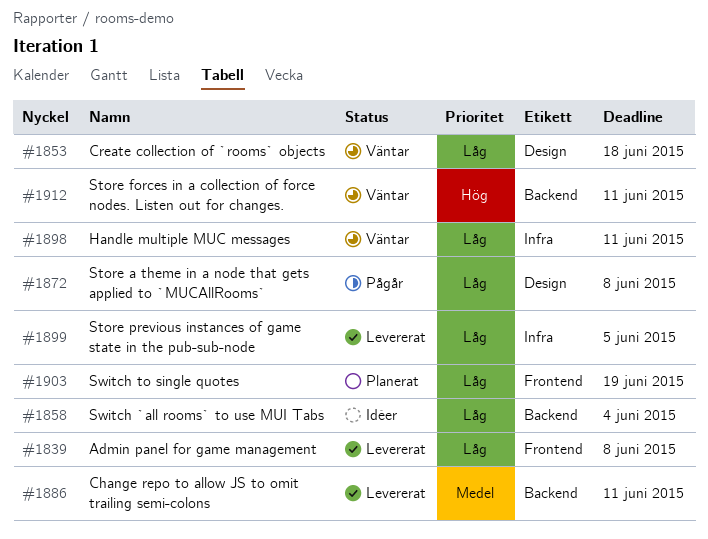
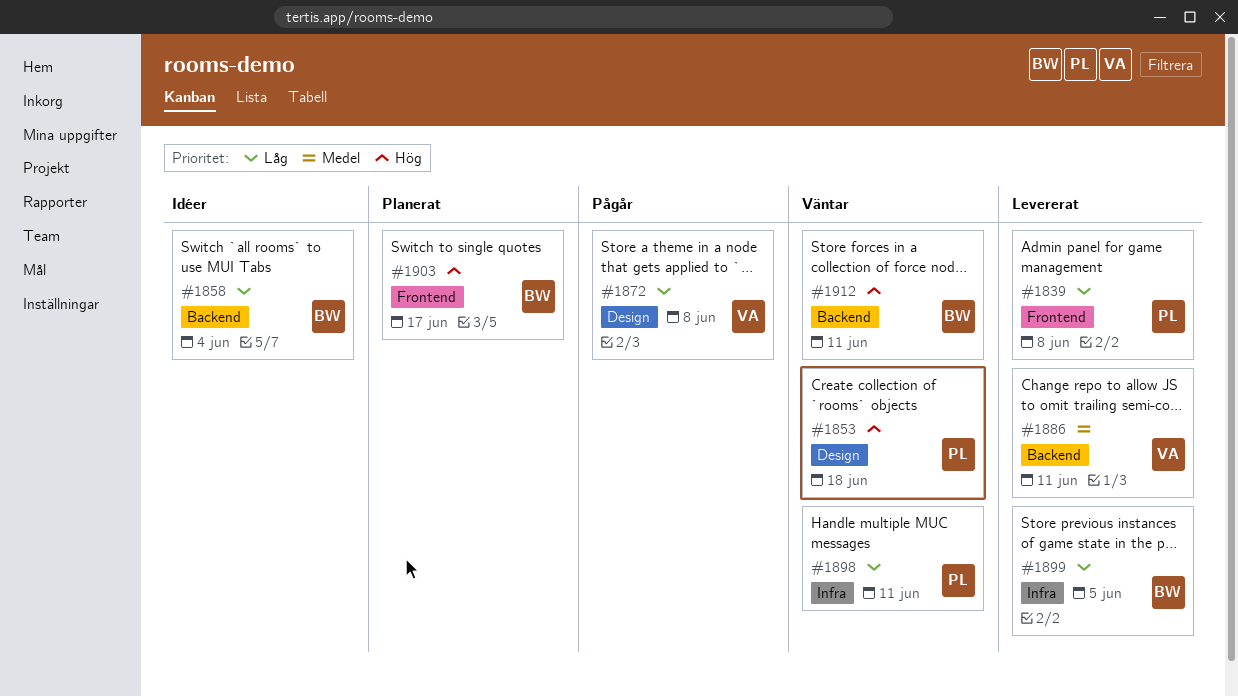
#1853, priority: Låg -> Hög
#1903, priority: Låg -> Hög
#1903, due: Jun 19 -> Jun 17

